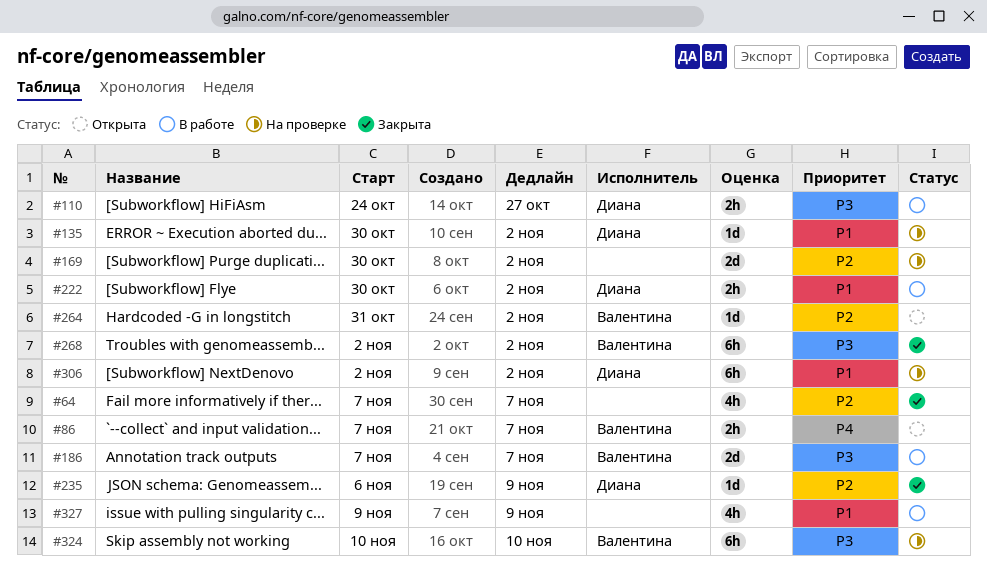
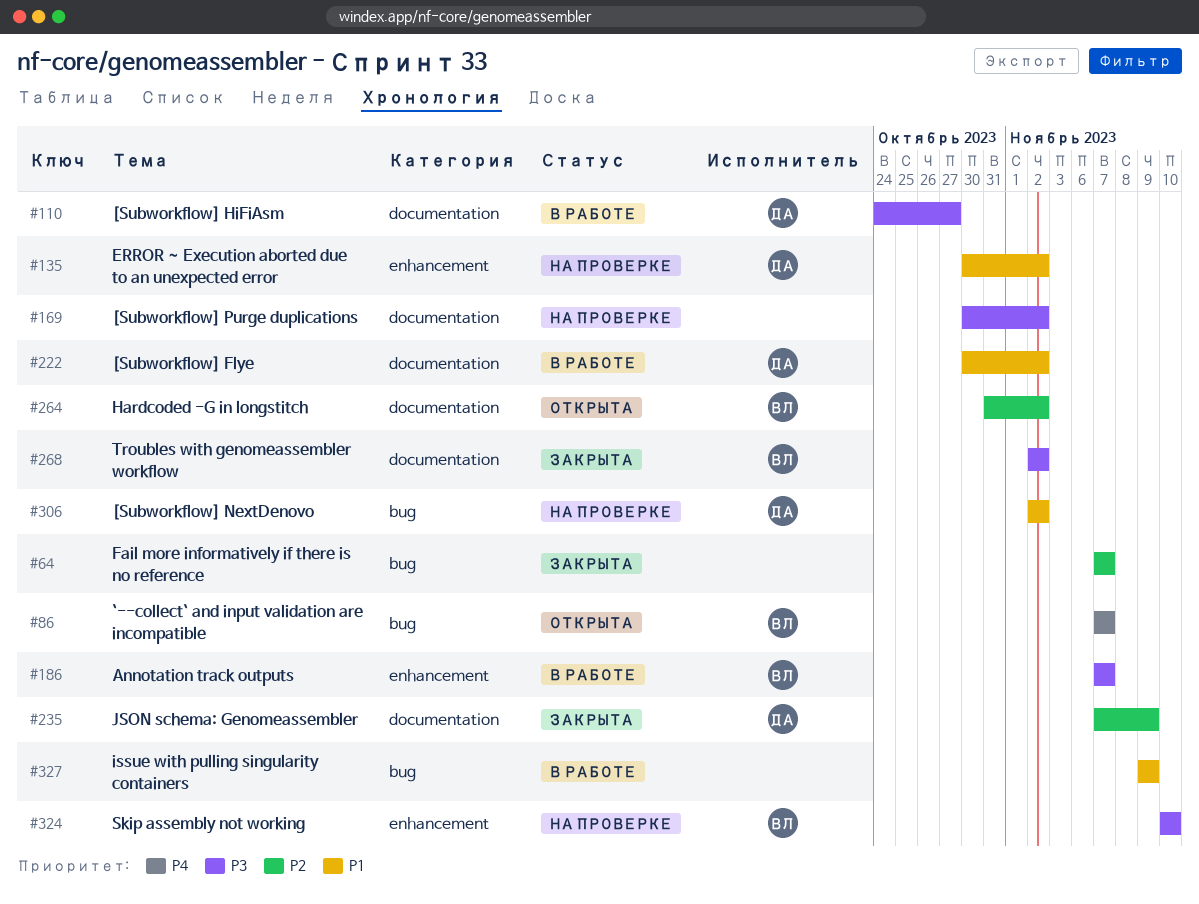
#169, priority: P2 -> P3
#235, start: Nov 6 -> Nov 7

